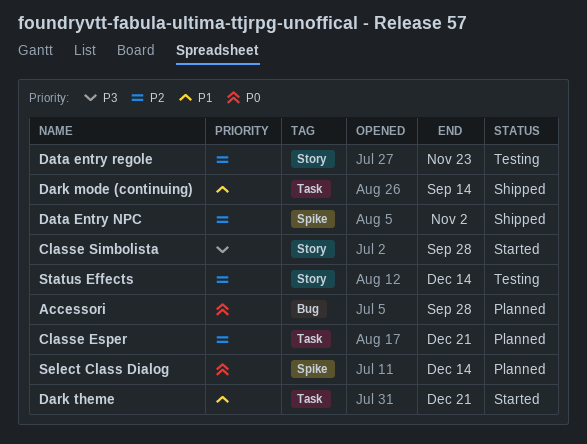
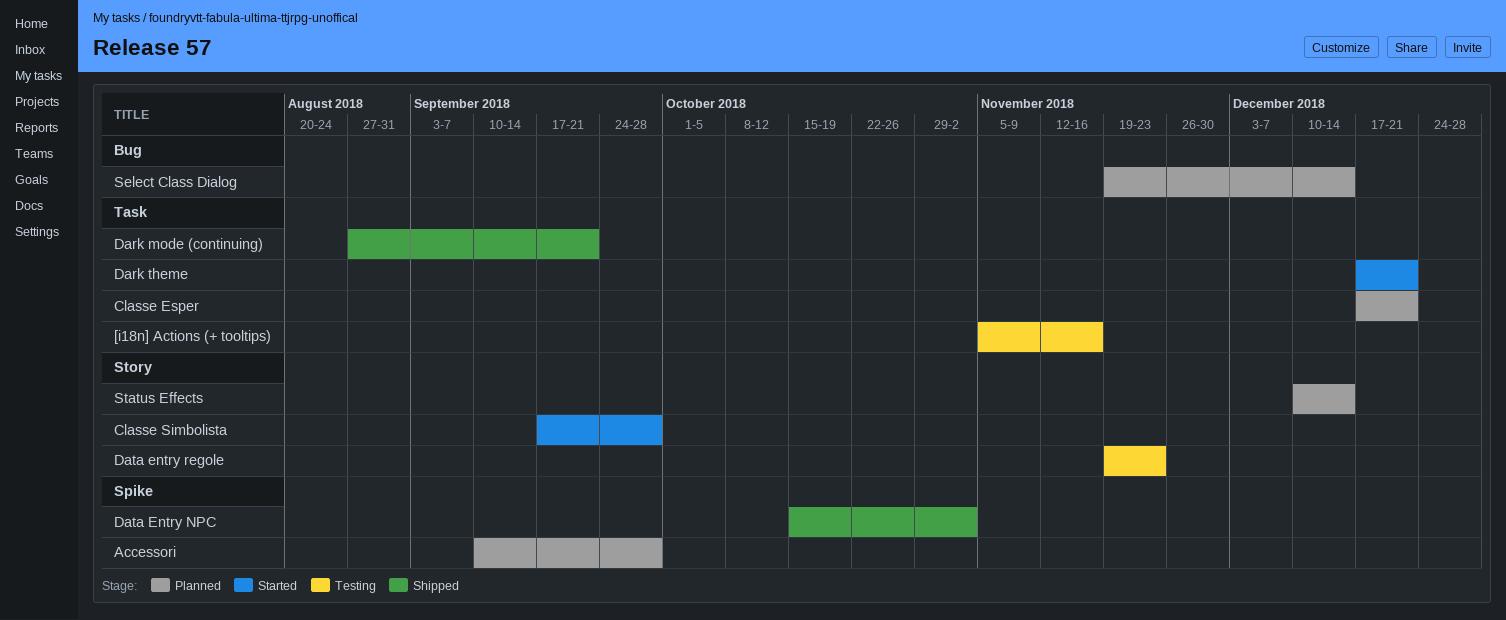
[i18n] Actions (+ tooltips): none -> present
Accessori, label: Bug -> Spike
Dark mode (continuing), due: Sep 14 -> Sep 21
Select Class Dialog, label: Spike -> Bug
Status Effects, status: Testing -> Planned

